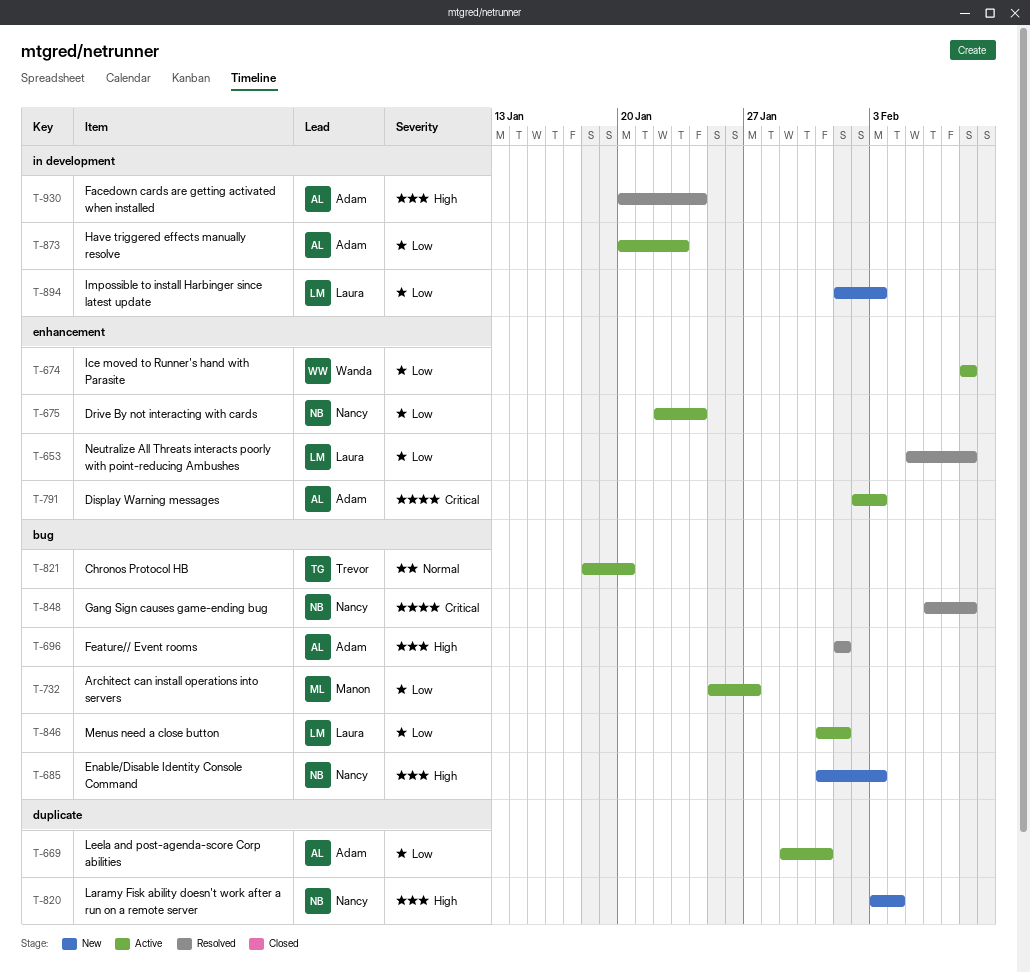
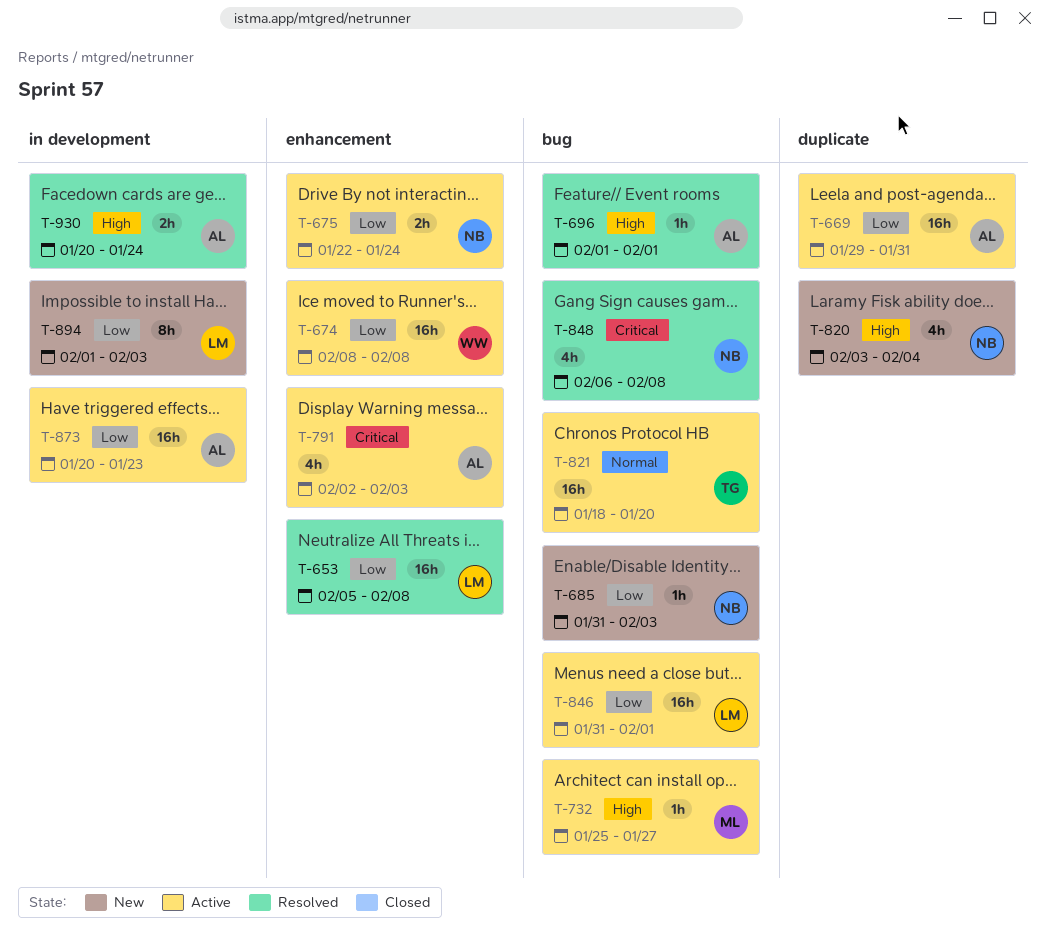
T-685, priority: High -> Low
T-732, priority: Low -> High

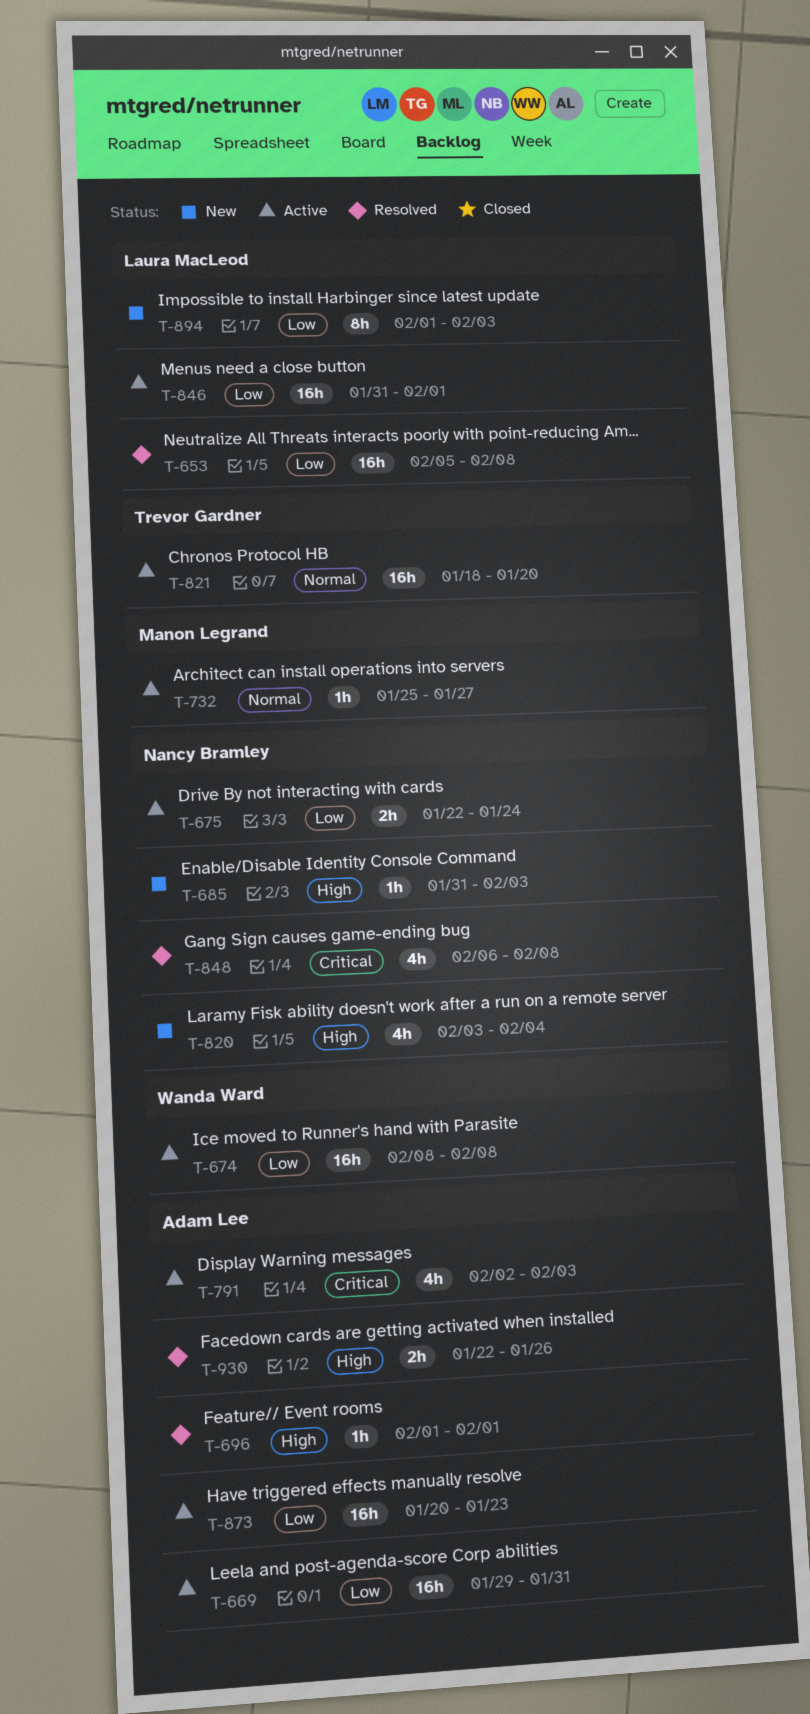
T-685, priority: Low -> High
T-732, priority: High -> Normal
T-930, start: Jan 20 -> Jan 22
T-930, due: Jan 24 -> Jan 26

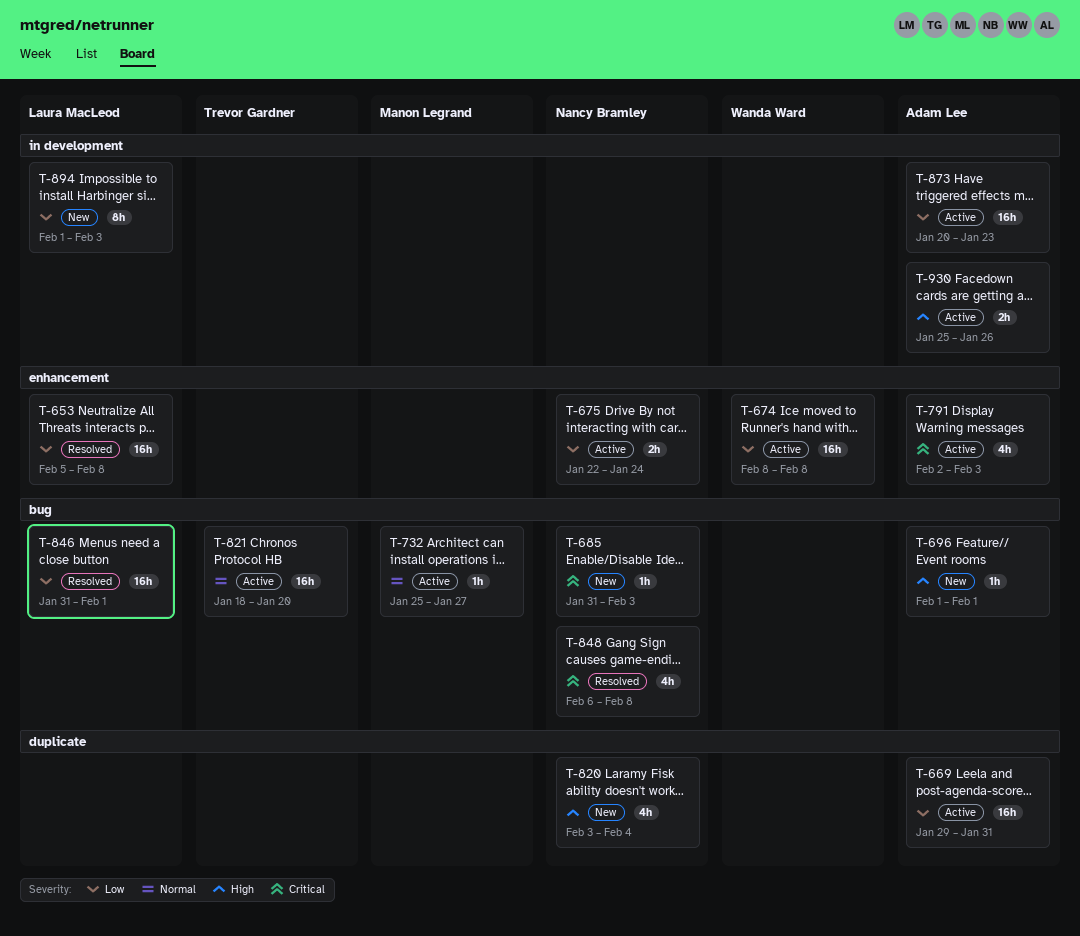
T-685, priority: High -> Critical
T-696, status: Resolved -> New
T-846, status: Active -> Resolved
T-930, status: Resolved -> Active
T-930, start: Jan 22 -> Jan 25

